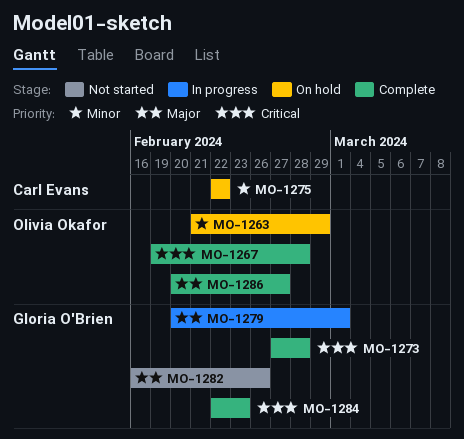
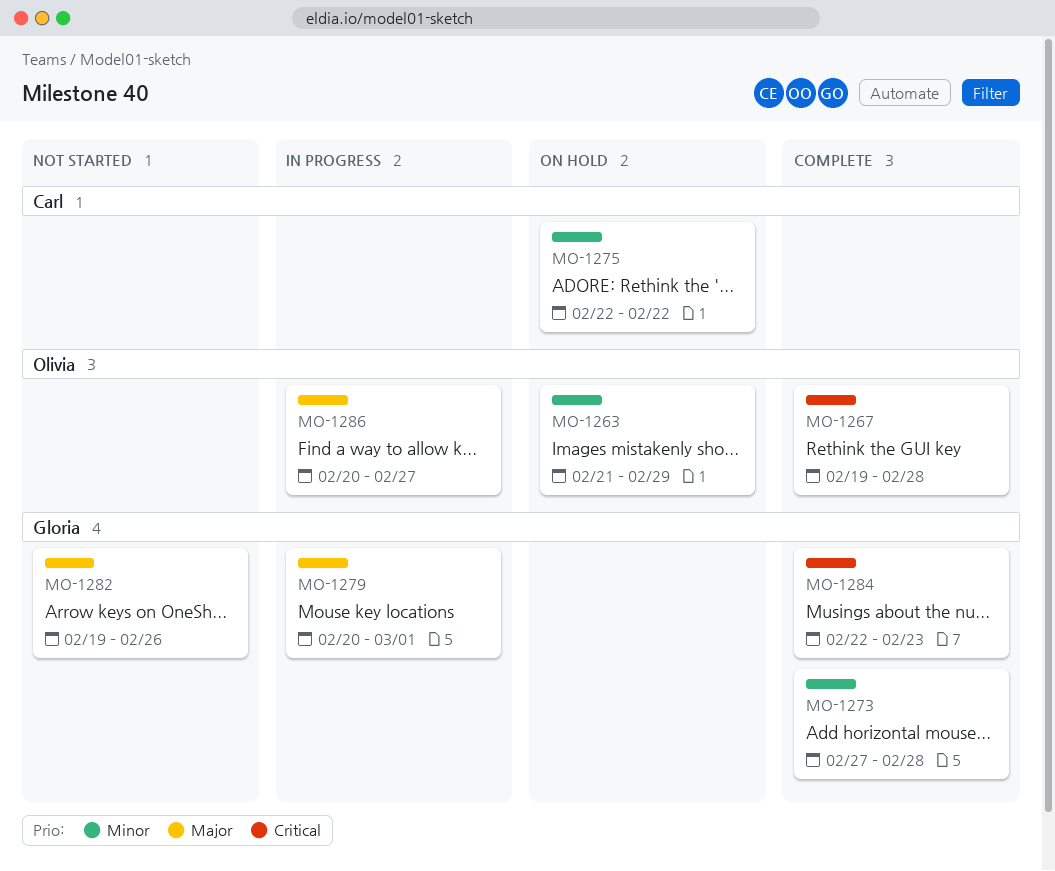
MO-1273, priority: Critical -> Minor
MO-1282, start: Feb 16 -> Feb 19
MO-1286, status: Complete -> In progress

